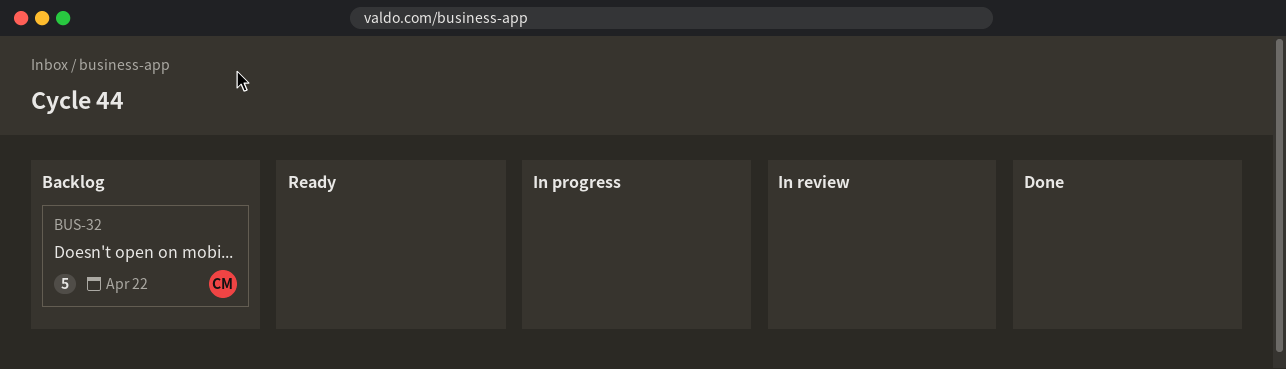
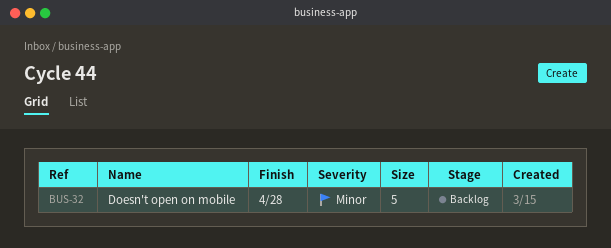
BUS-32, due: Apr 22 -> Apr 28

